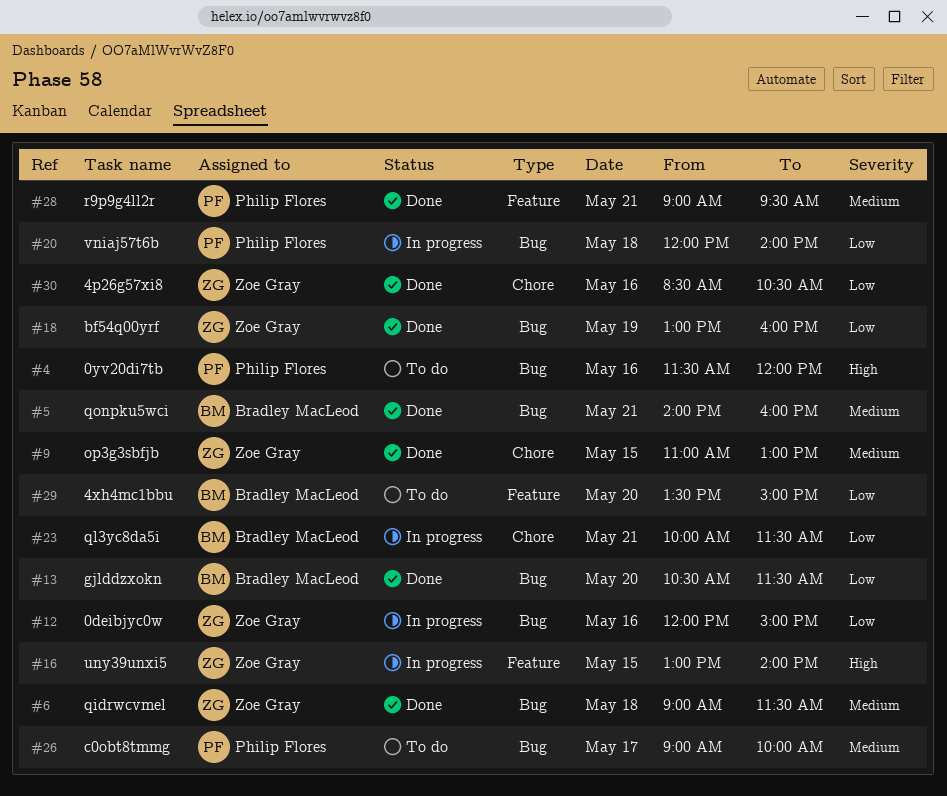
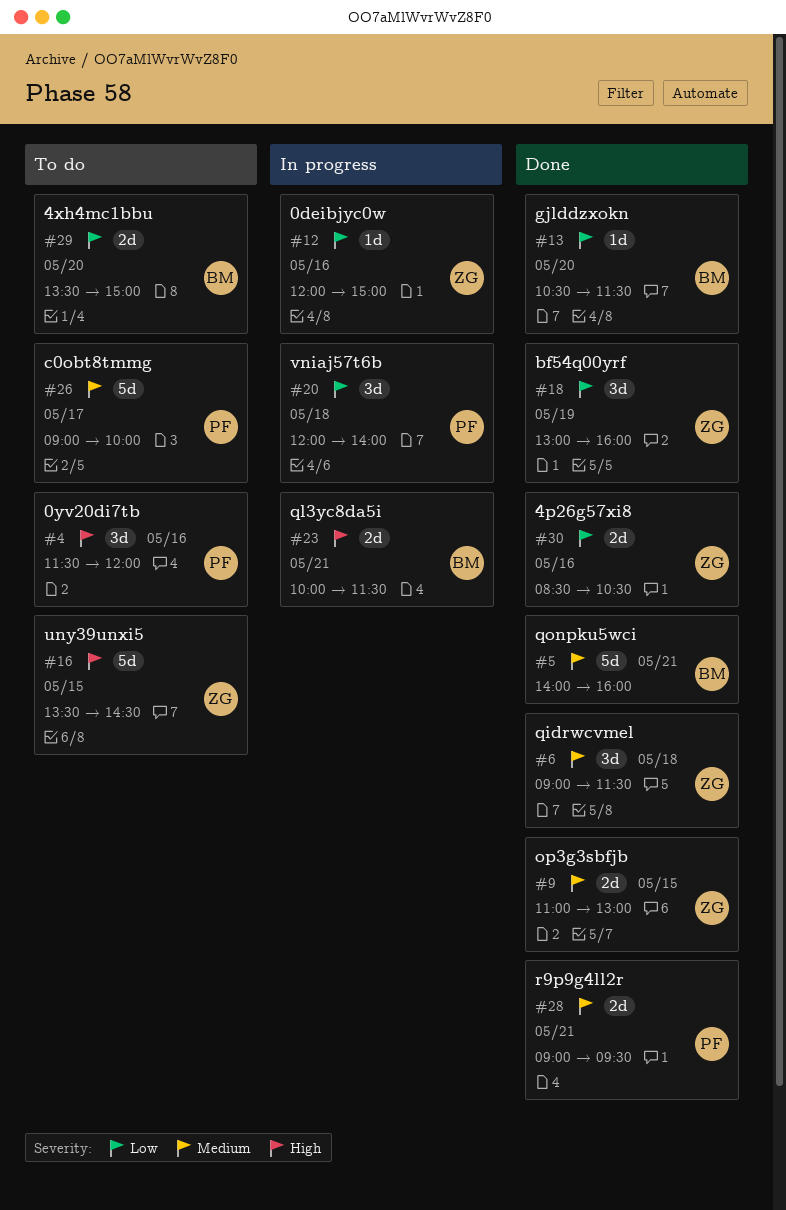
#16, status: In progress -> To do
#16, begins: 13:00 -> 13:30
#16, ends: 14:00 -> 14:30
#23, priority: Low -> High

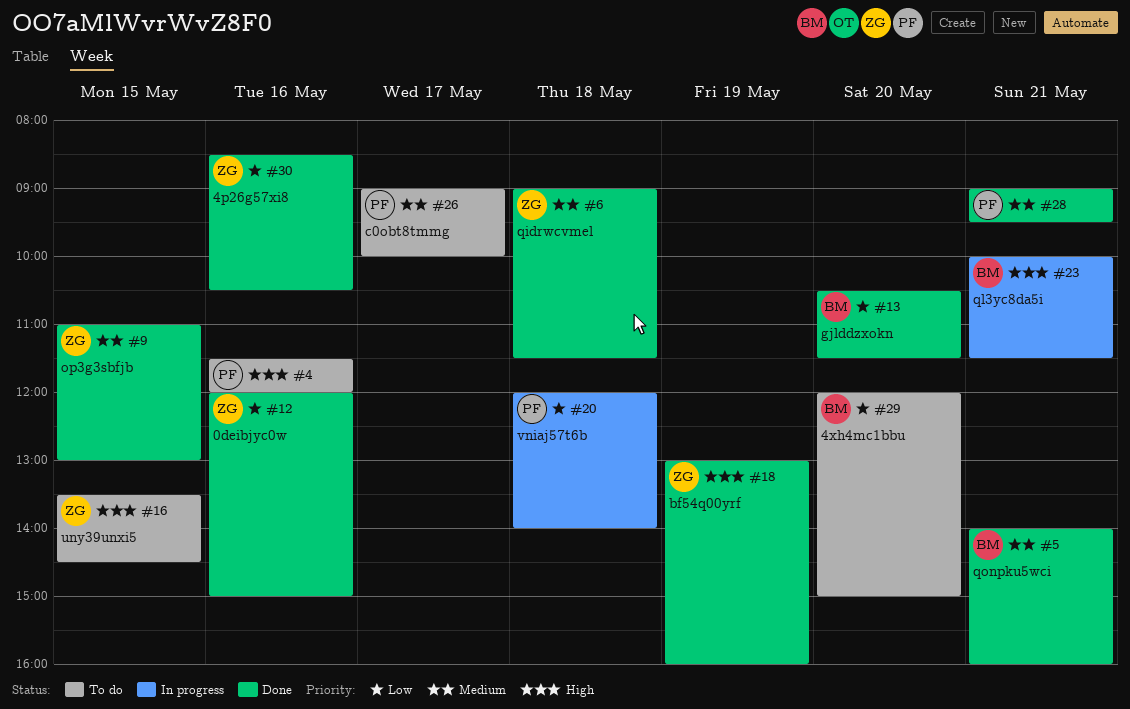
#12, status: In progress -> Done
#18, priority: Low -> High
#29, begins: 13:30 -> 12:00

